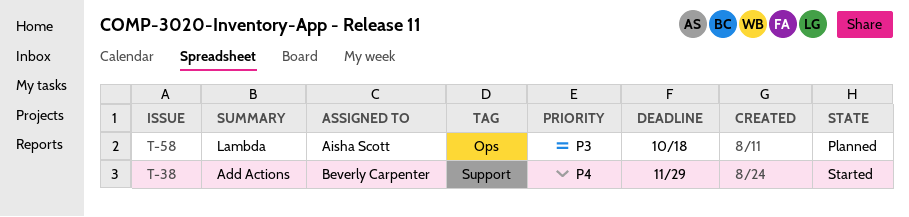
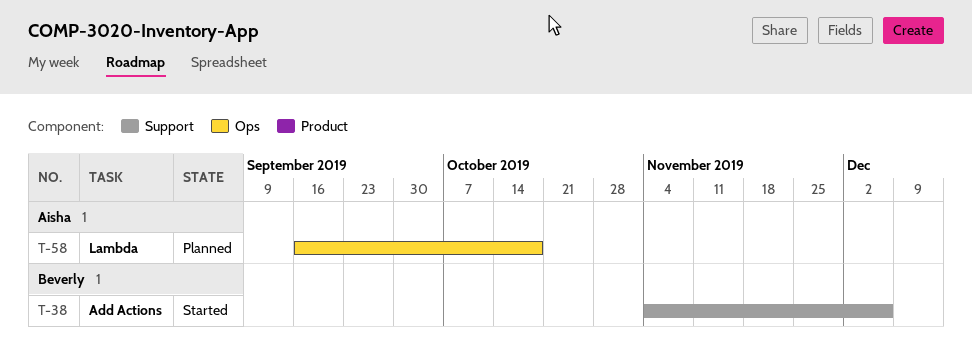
T-38, due: Nov 29 -> Dec 6

